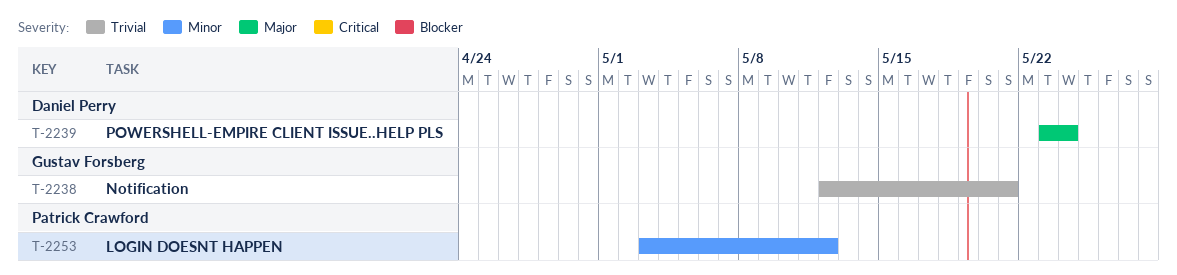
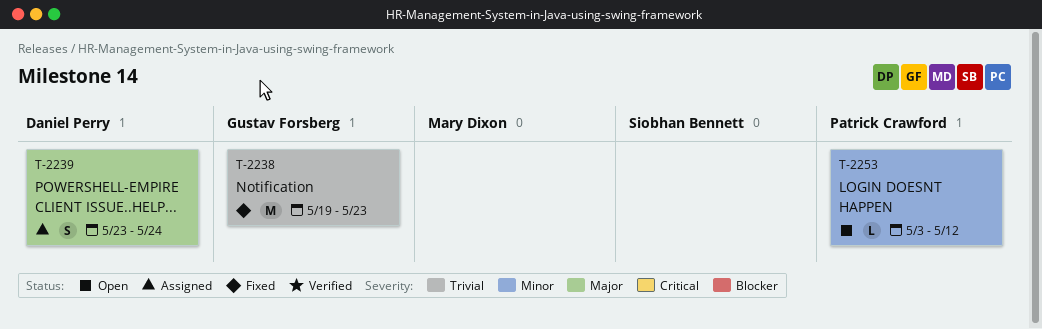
T-2238, start: May 12 -> May 19
T-2238, due: May 21 -> May 23

